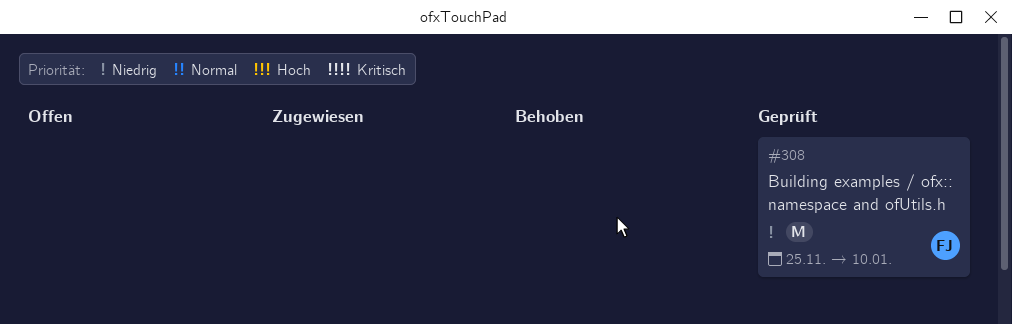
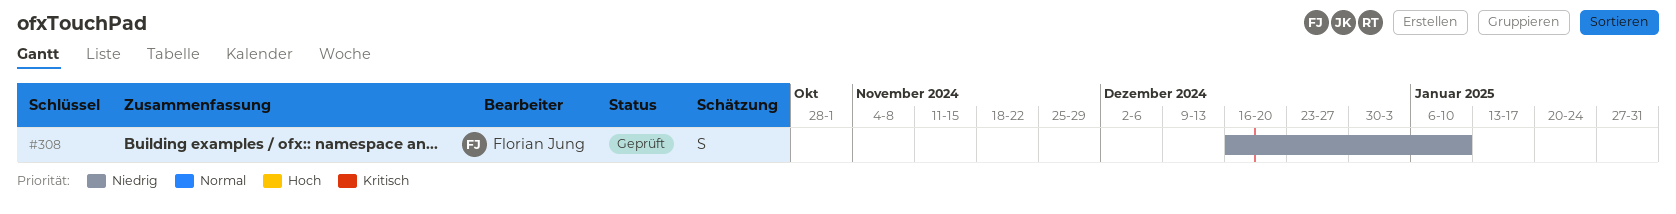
#308, estimate: M -> S
#308, start: Nov 25 -> Dec 16

